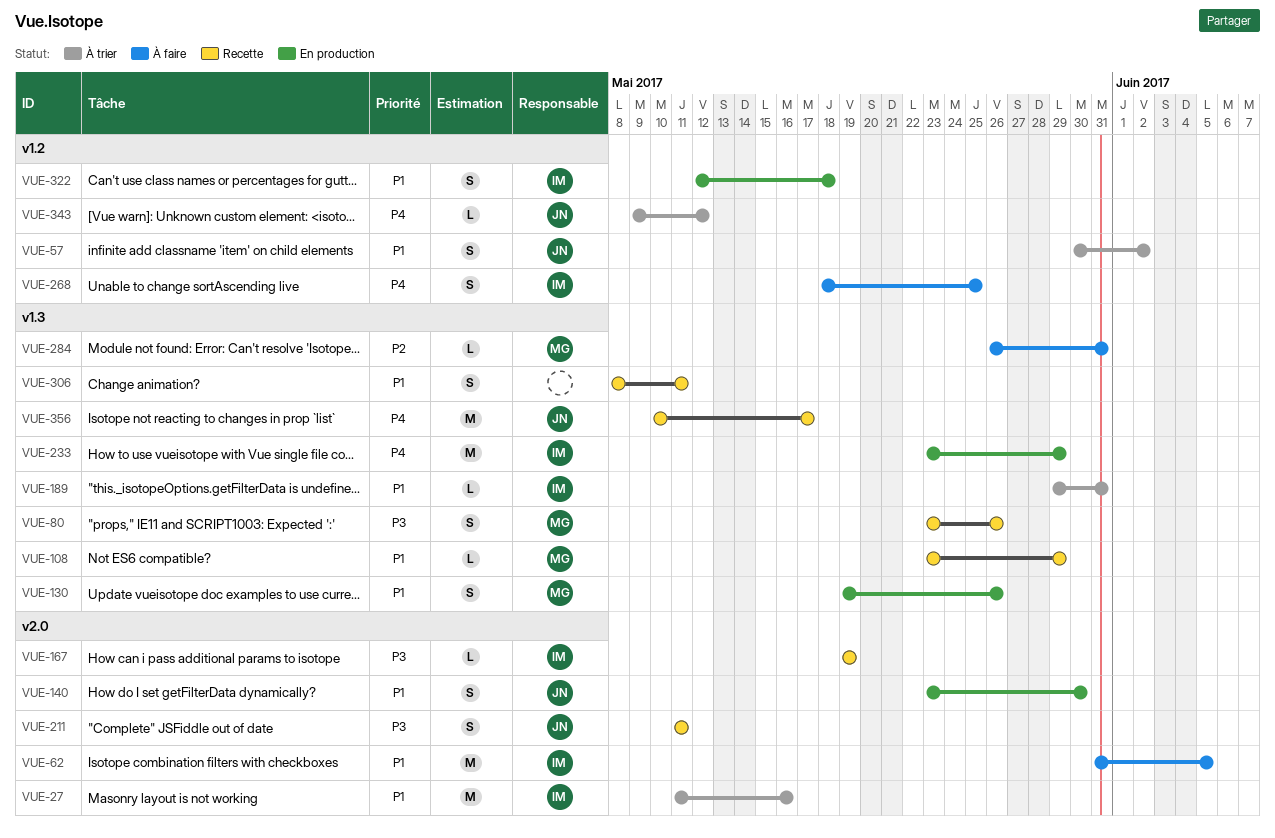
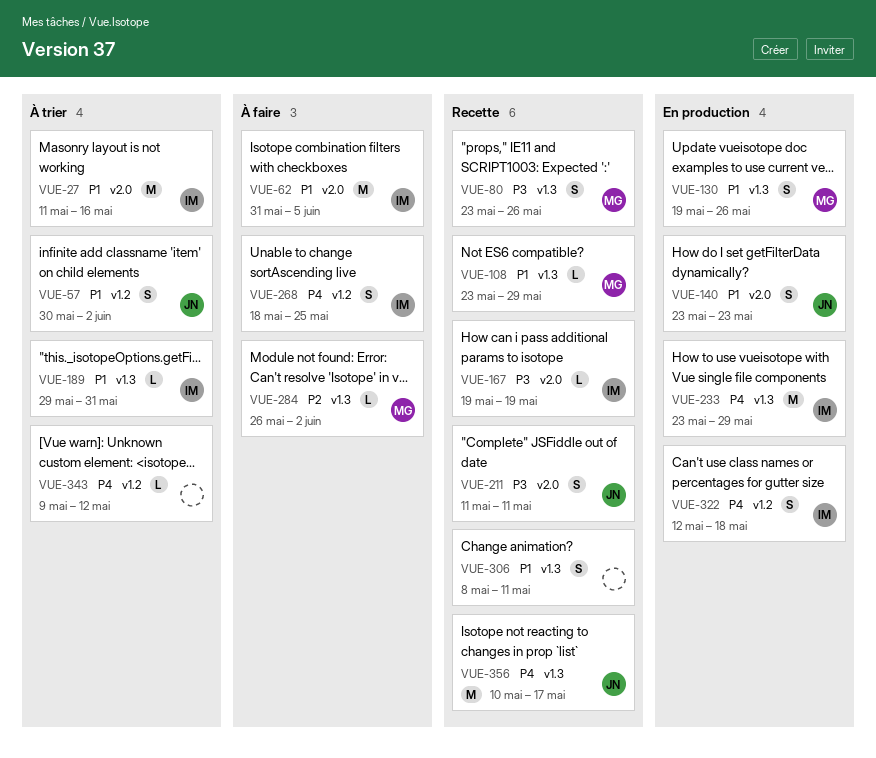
VUE-140, due: May 30 -> May 23
VUE-284, due: May 31 -> Jun 2
VUE-322, priority: P1 -> P4
VUE-343, owner: JN -> none

